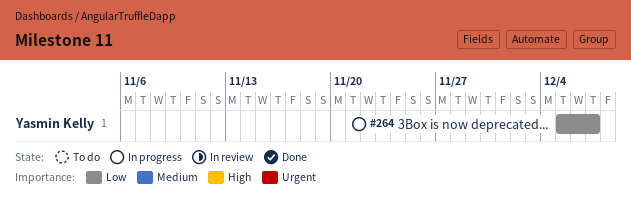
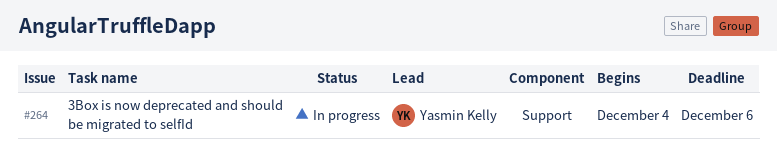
#264, start: Dec 5 -> Dec 4
#264, due: Dec 7 -> Dec 6

